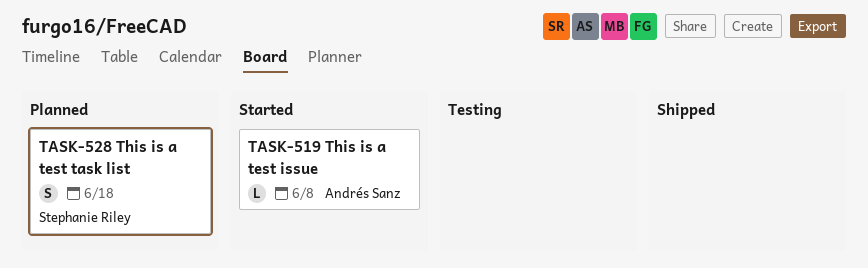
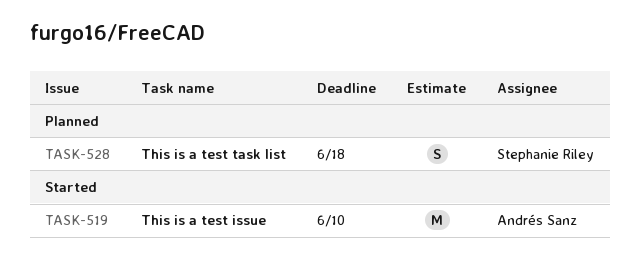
TASK-519, estimate: L -> M
TASK-519, due: Jun 8 -> Jun 10

